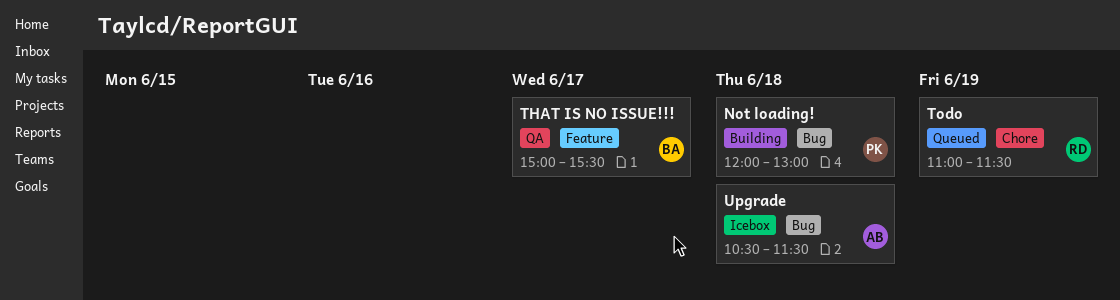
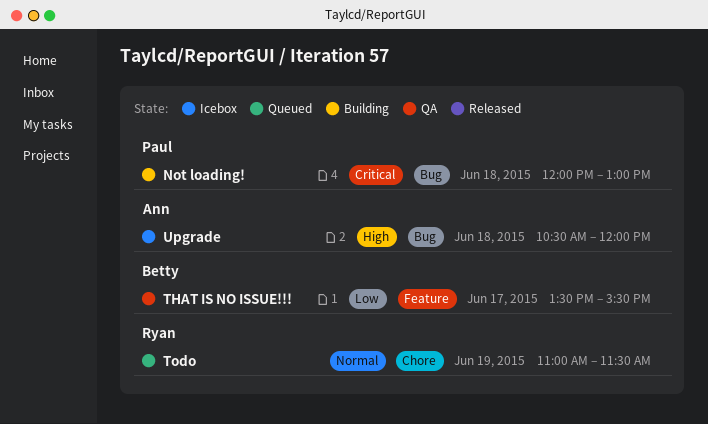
THAT IS NO ISSUE!!!, begins: 15:00 -> 13:30
Upgrade, ends: 11:30 -> 12:00

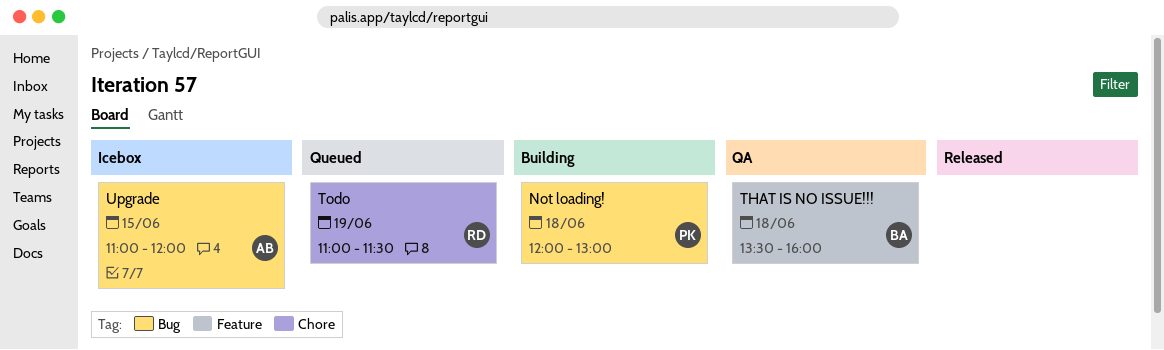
THAT IS NO ISSUE!!!, day: Jun 17 -> Jun 18
THAT IS NO ISSUE!!!, ends: 15:30 -> 16:00
Upgrade, day: Jun 18 -> Jun 15
Upgrade, begins: 10:30 -> 11:00

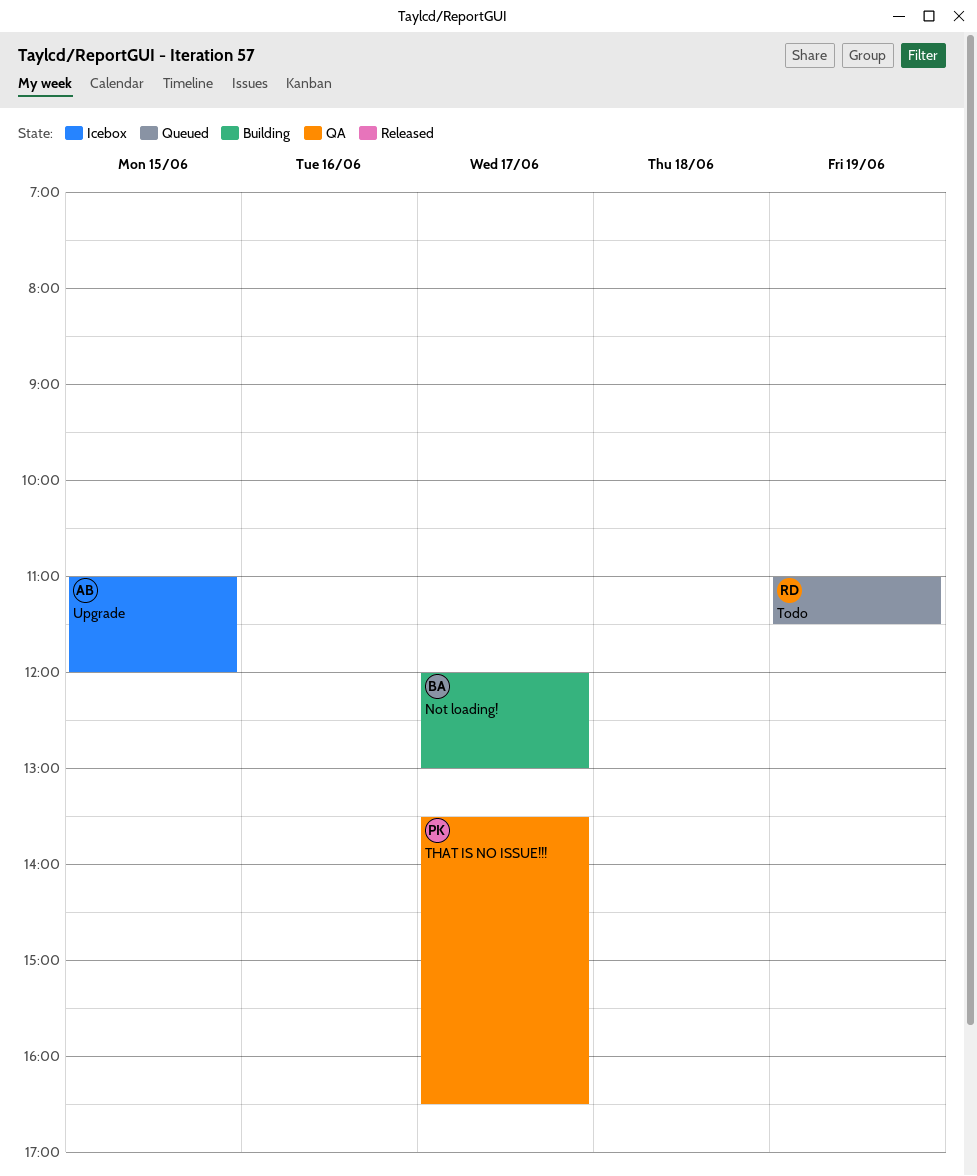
Not loading!, owner: PK -> BA
Not loading!, day: Jun 18 -> Jun 17
THAT IS NO ISSUE!!!, owner: BA -> PK
THAT IS NO ISSUE!!!, day: Jun 18 -> Jun 17
THAT IS NO ISSUE!!!, ends: 16:00 -> 16:30

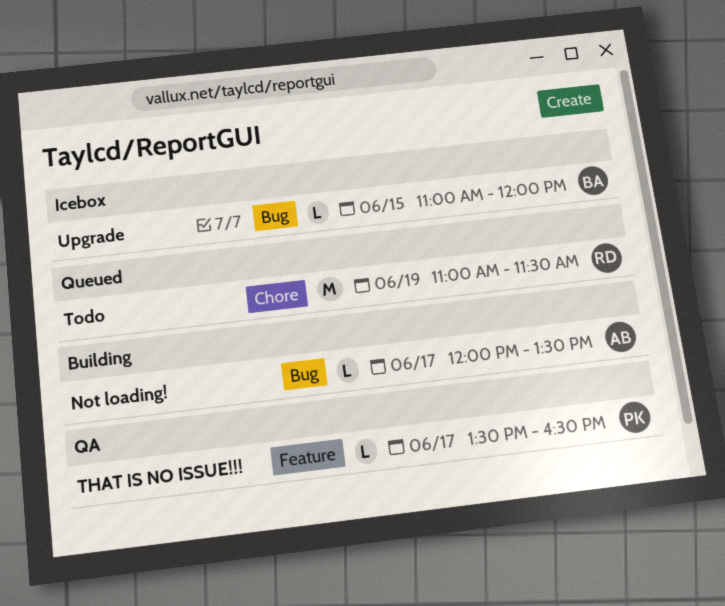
Not loading!, owner: BA -> AB
Not loading!, ends: 13:00 -> 13:30
Upgrade, owner: AB -> BA

